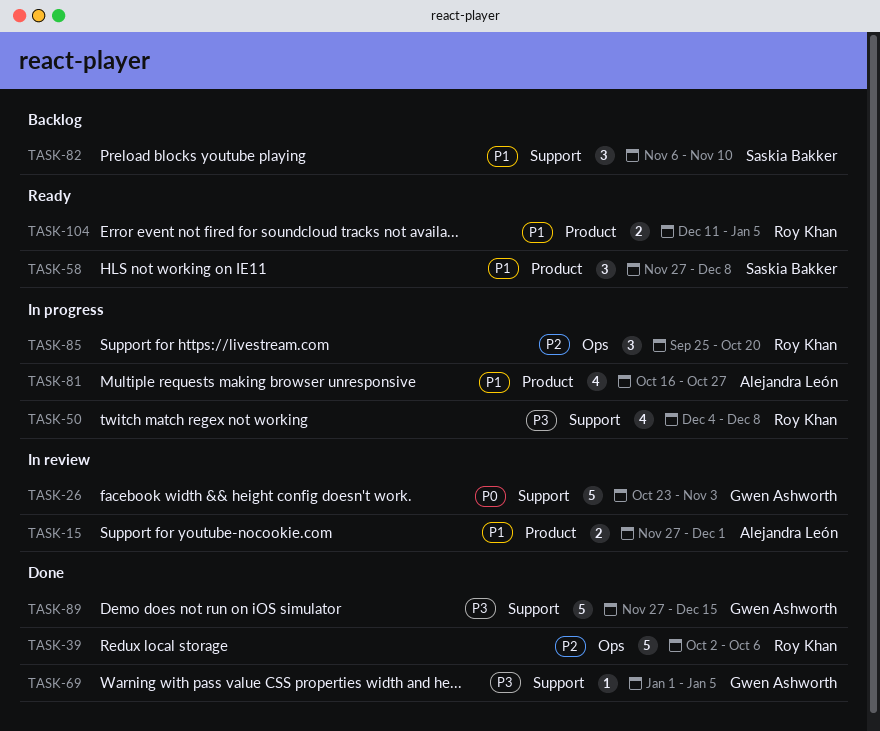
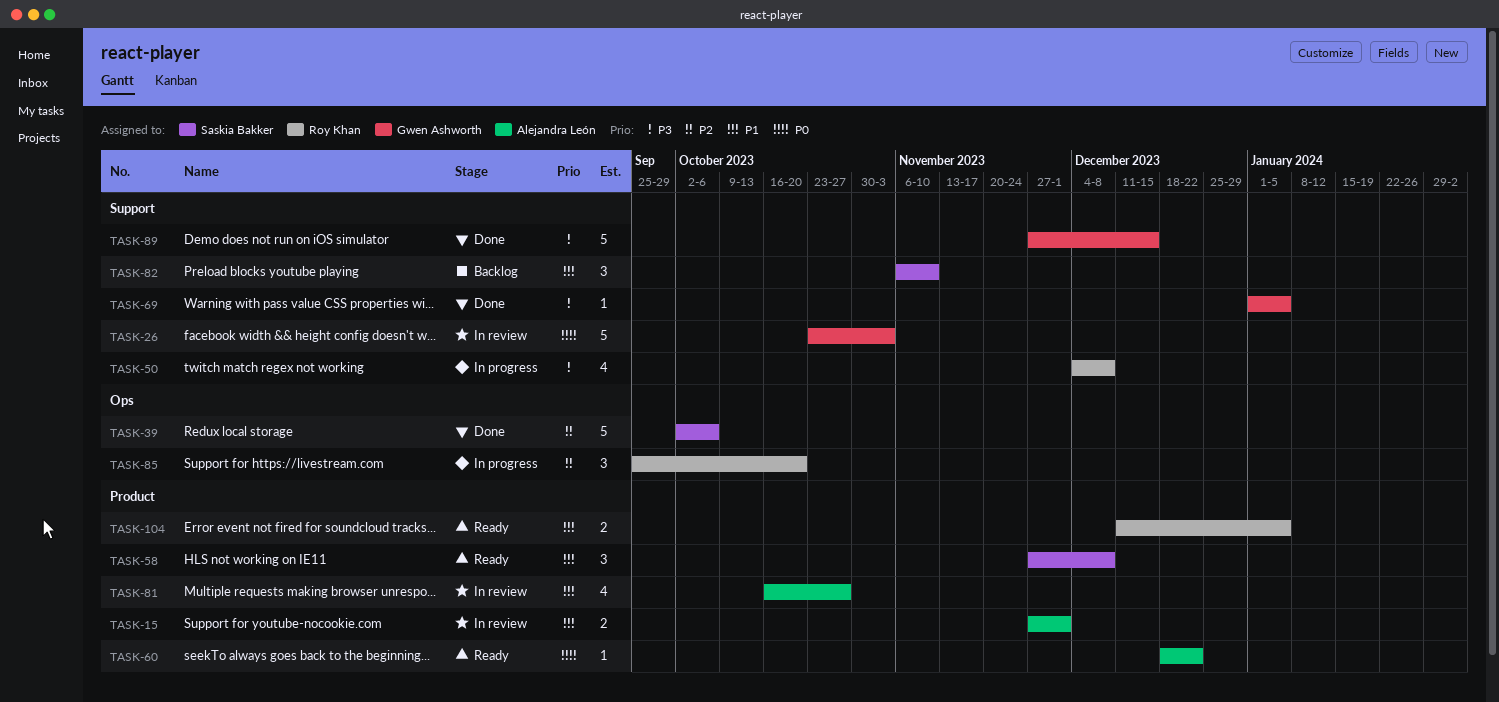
TASK-39, owner: Roy Khan -> Saskia Bakker
TASK-60: none -> present
TASK-81, status: In progress -> In review

